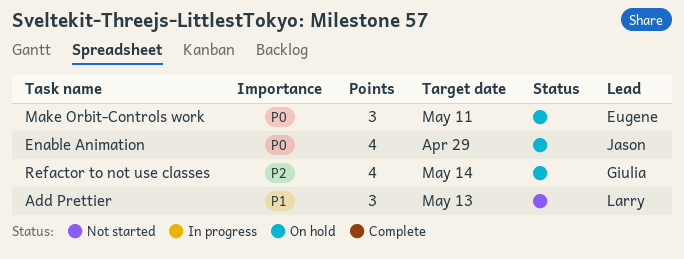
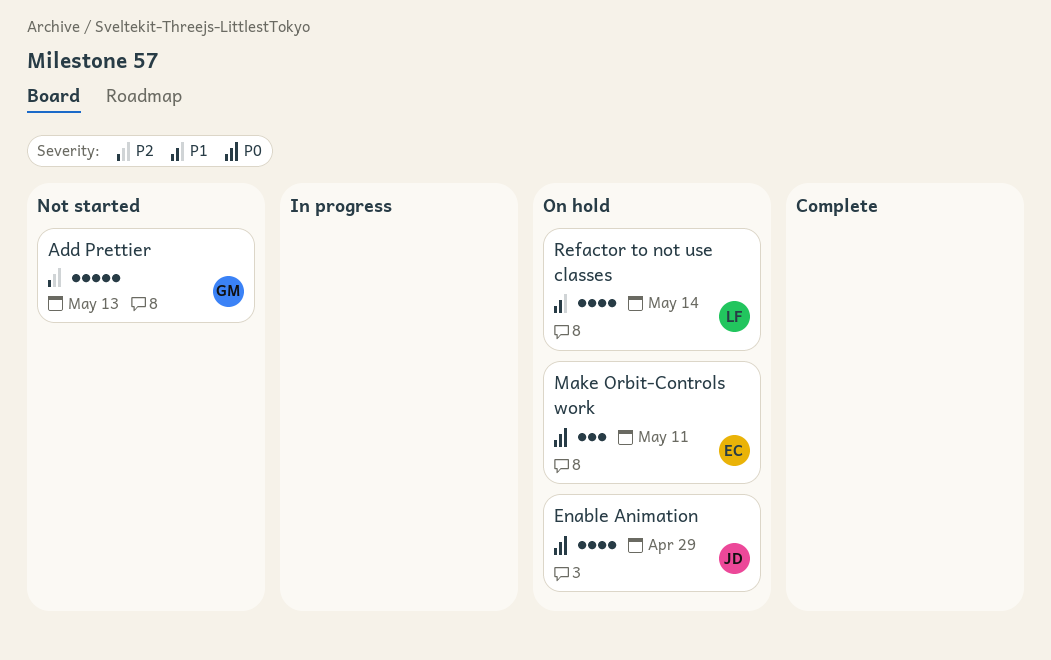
Add Prettier, owner: Larry -> Giulia
Add Prettier, priority: P1 -> P2
Add Prettier, estimate: 3 -> 5
Refactor to not use classes, owner: Giulia -> Larry
Refactor to not use classes, priority: P2 -> P1

